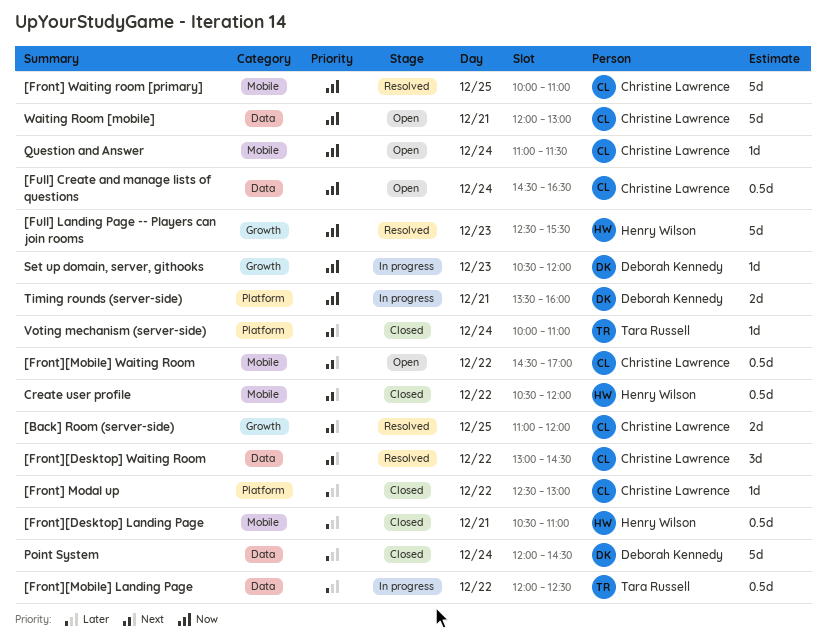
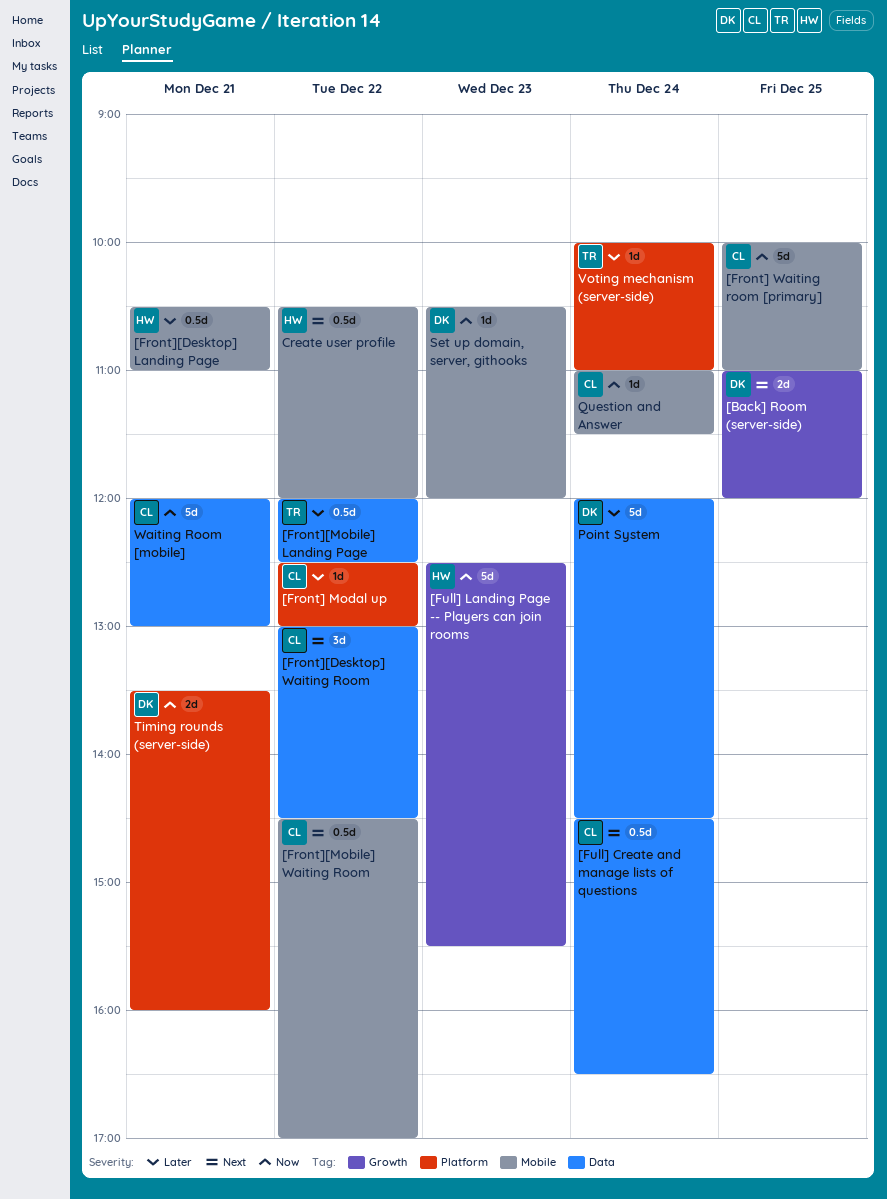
[Back] Room (server-side), owner: Christine Lawrence -> Deborah Kennedy
[Full] Create and manage lists of questions, priority: Now -> Next
Set up domain, server, githooks, label: Growth -> Mobile
Voting mechanism (server-side), priority: Next -> Later

